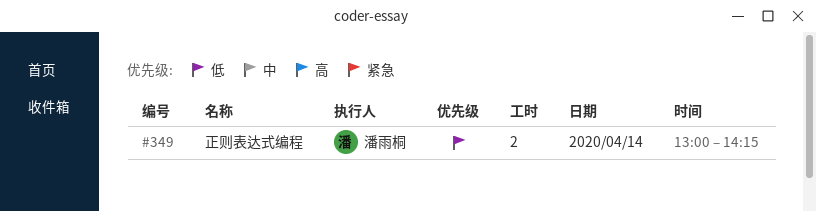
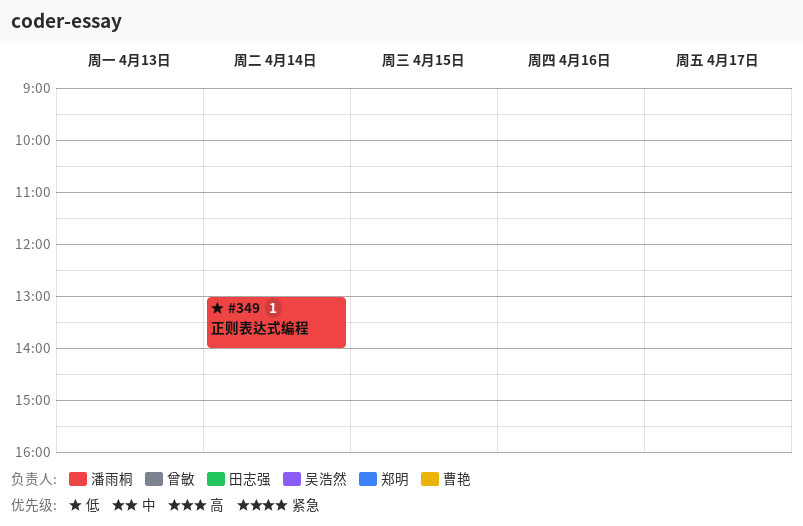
#349, estimate: 2 -> 1
#349, ends: 14:15 -> 14:00

